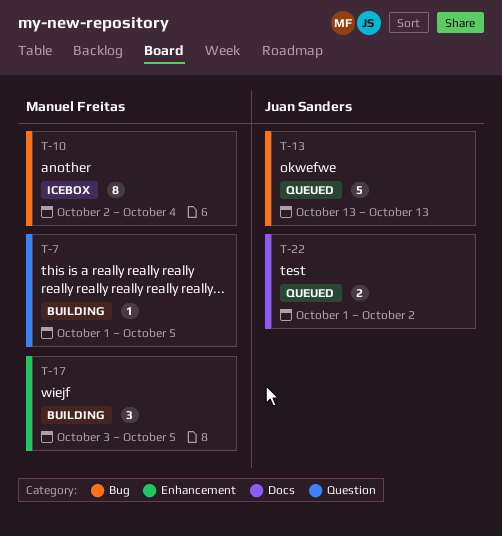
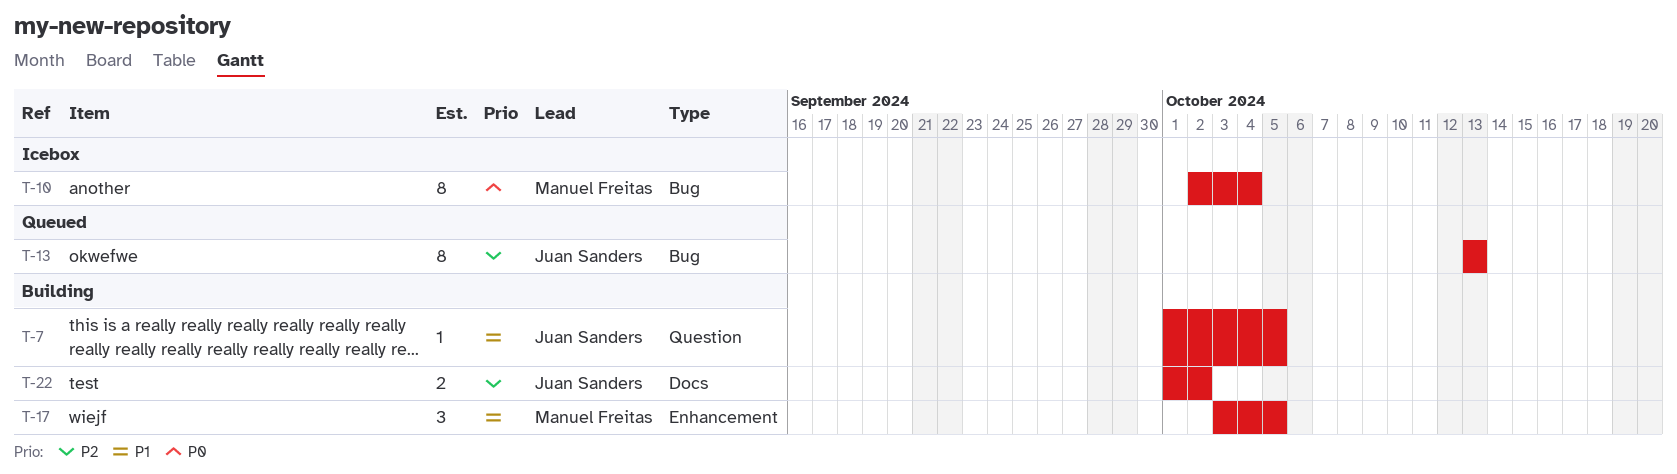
T-7, owner: Manuel Freitas -> Juan Sanders
T-13, estimate: 5 -> 8
T-22, status: Queued -> Building

